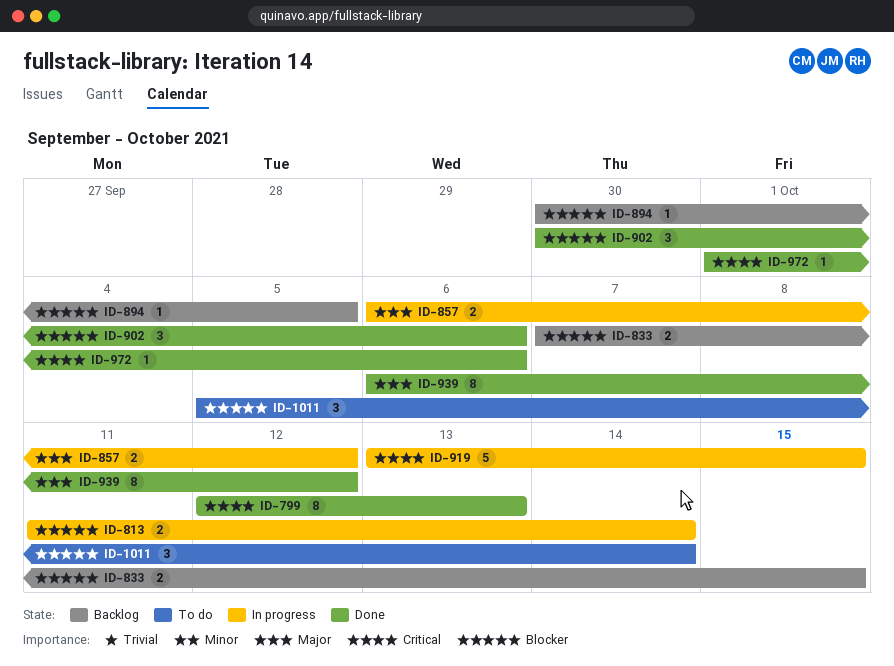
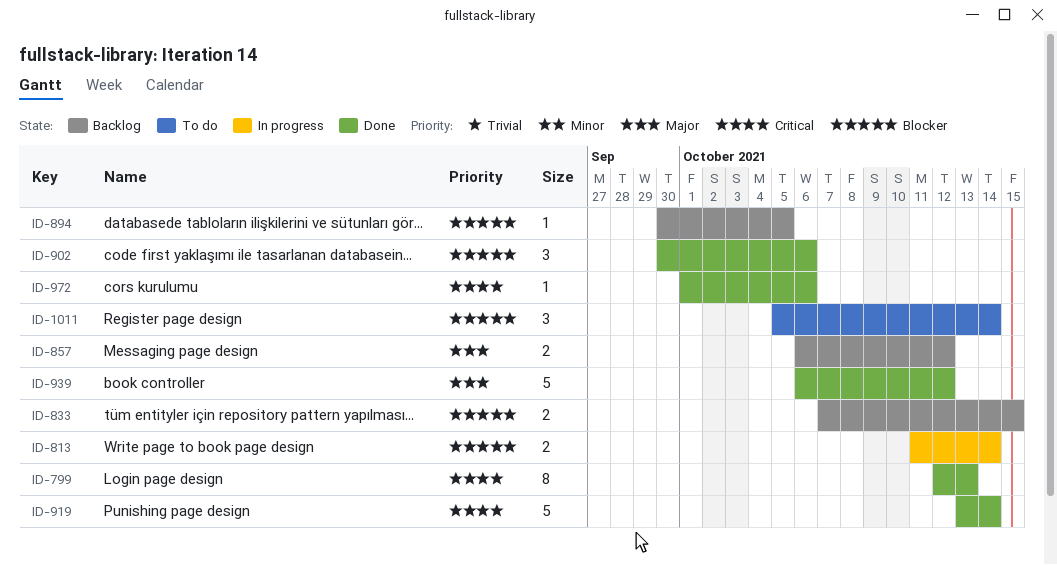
ID-857, status: In progress -> Backlog
ID-919, status: In progress -> Done
ID-919, due: Oct 15 -> Oct 14
ID-939, estimate: 8 -> 5

